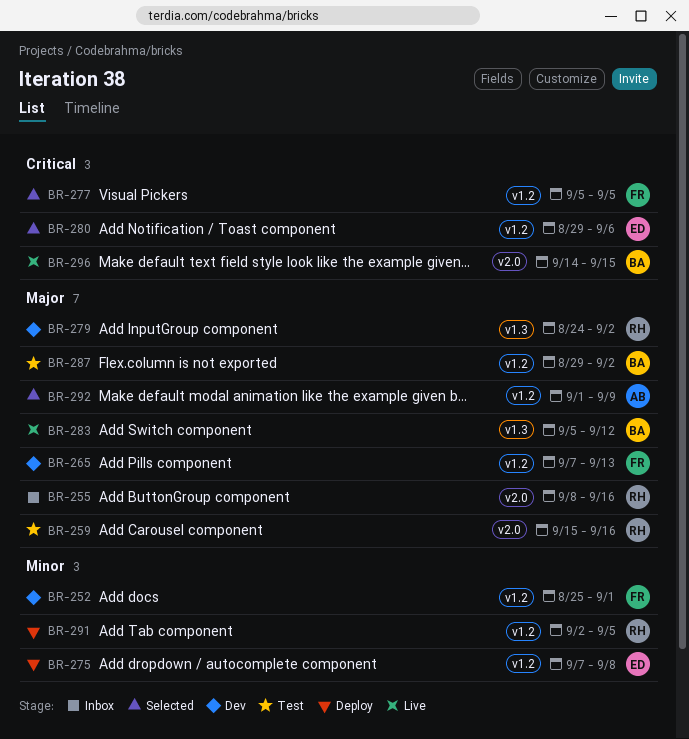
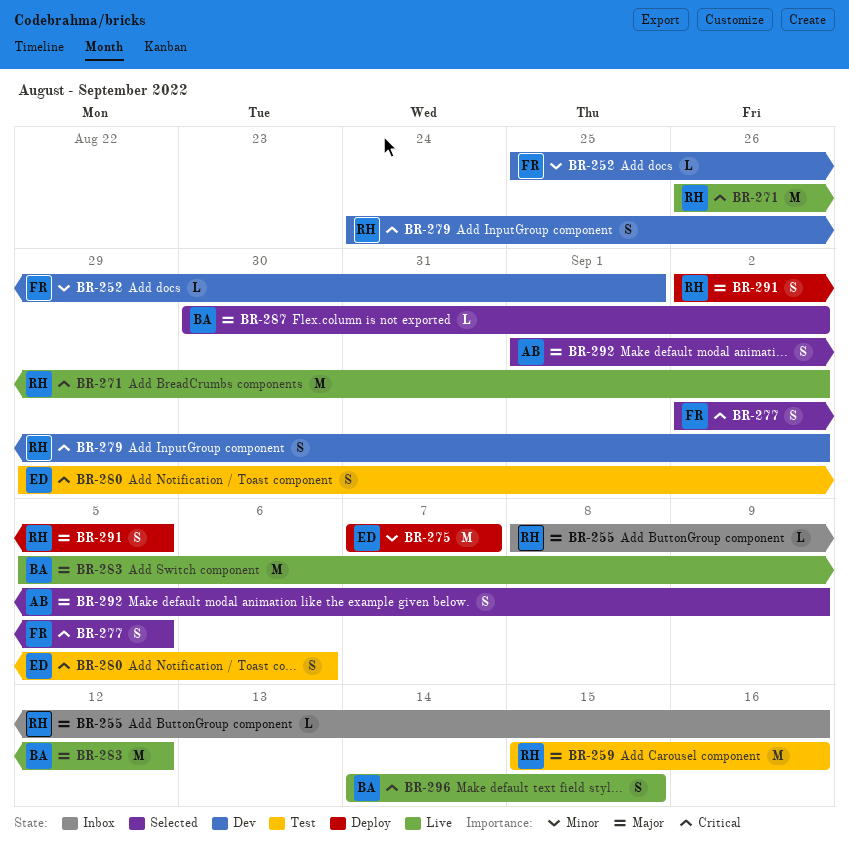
BR-265: present -> none
BR-271: none -> present
BR-275, due: Sep 8 -> Sep 7
BR-277, start: Sep 5 -> Sep 2
BR-279, priority: Major -> Critical
BR-280, status: Selected -> Test
BR-287, status: Test -> Selected
BR-287, start: Aug 29 -> Aug 30
BR-291, priority: Minor -> Major

